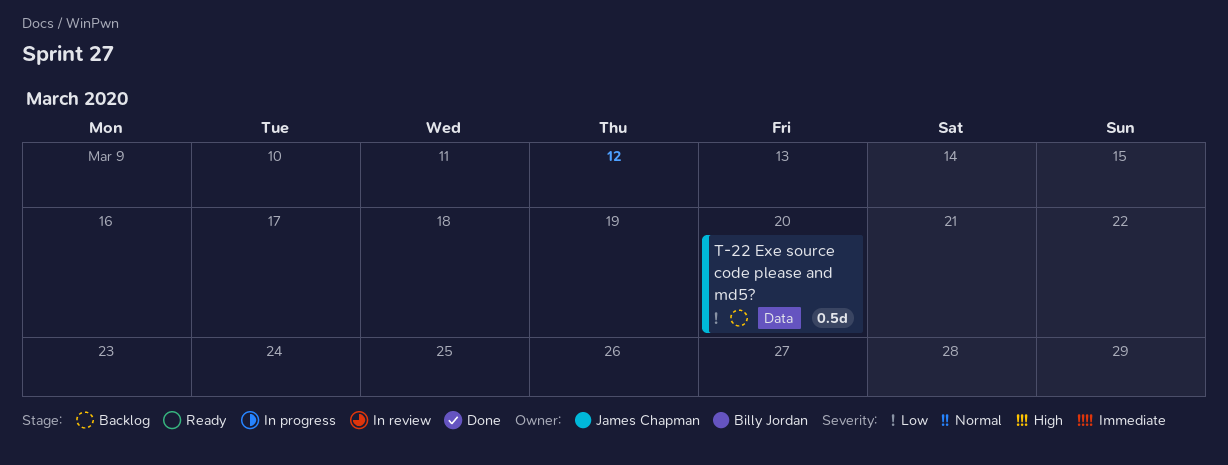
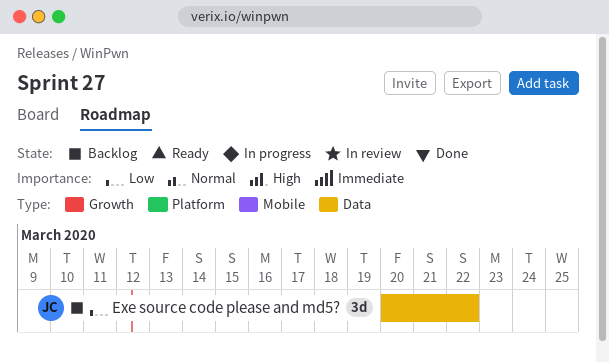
Exe source code please and md5?, estimate: 0.5d -> 3d
Exe source code please and md5?, due: Mar 20 -> Mar 22

